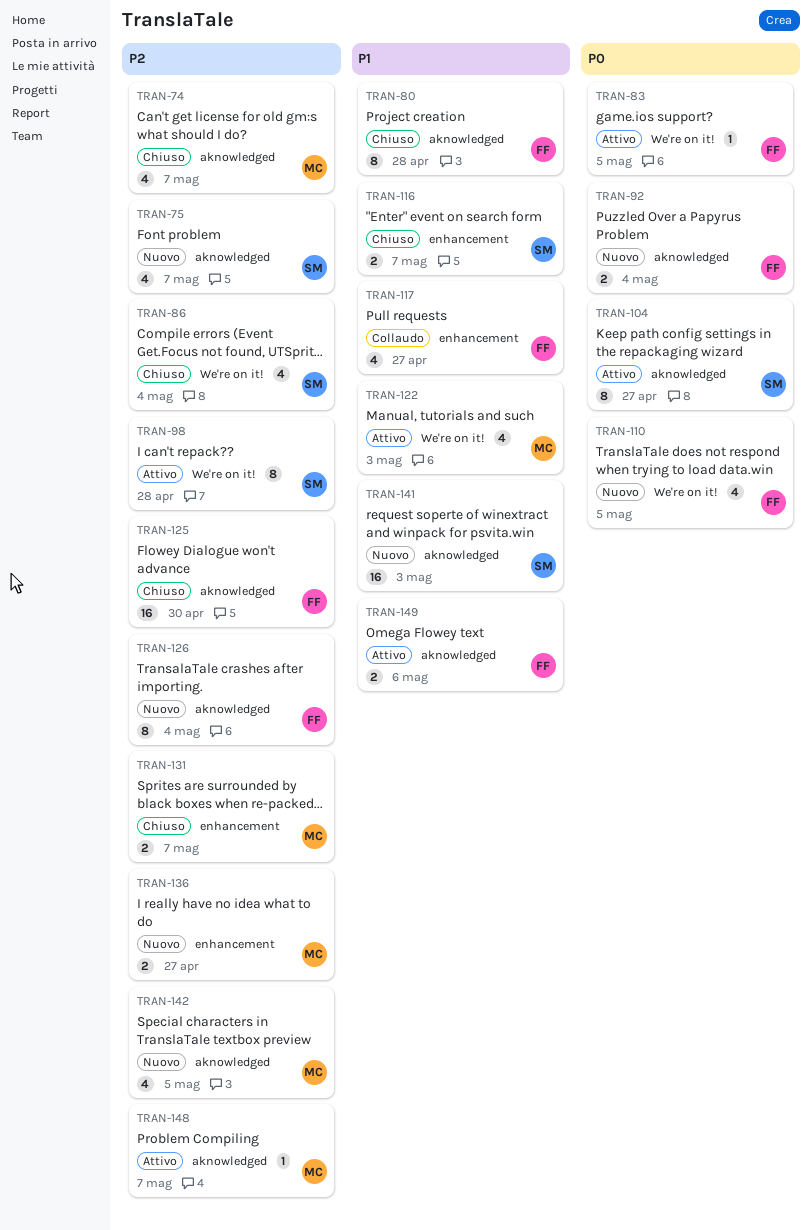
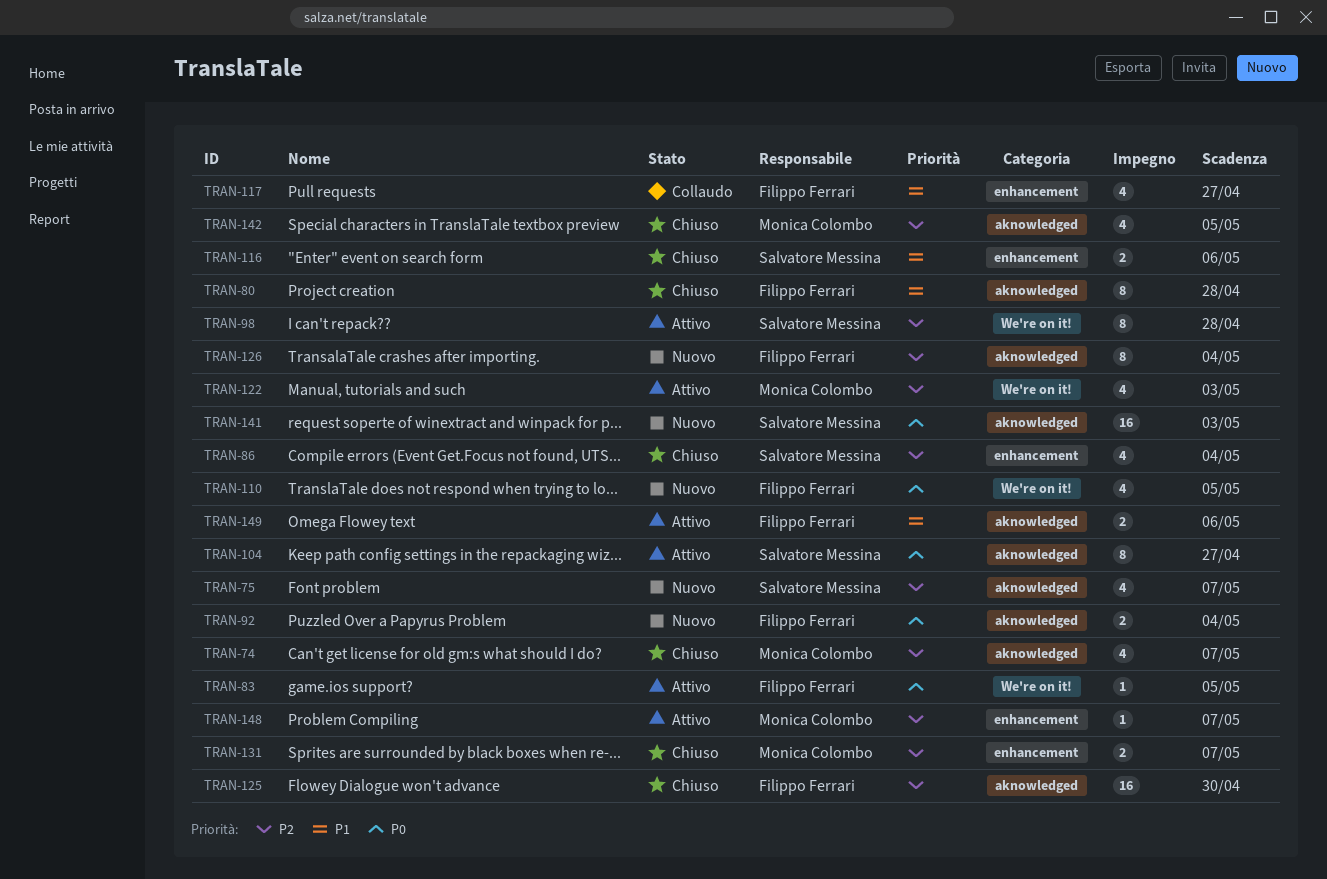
TRAN-86, label: We're on it! -> enhancement
TRAN-116, due: May 7 -> May 6
TRAN-122, priority: P1 -> P2
TRAN-136: present -> none
TRAN-141, priority: P1 -> P0
TRAN-142, status: Nuovo -> Chiuso
TRAN-148, label: aknowledged -> enhancement

